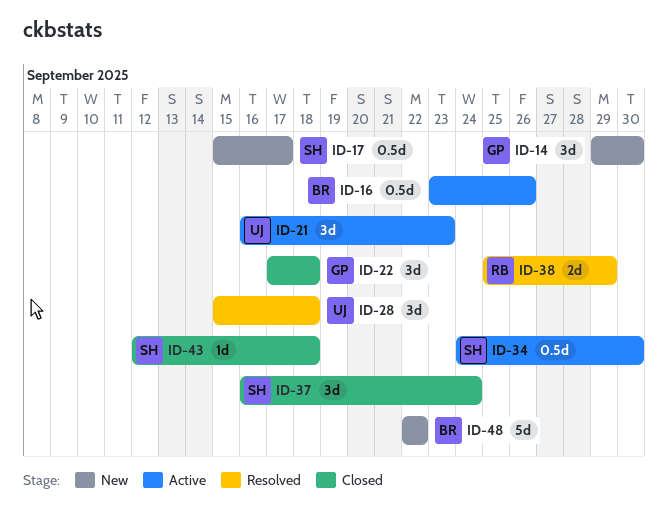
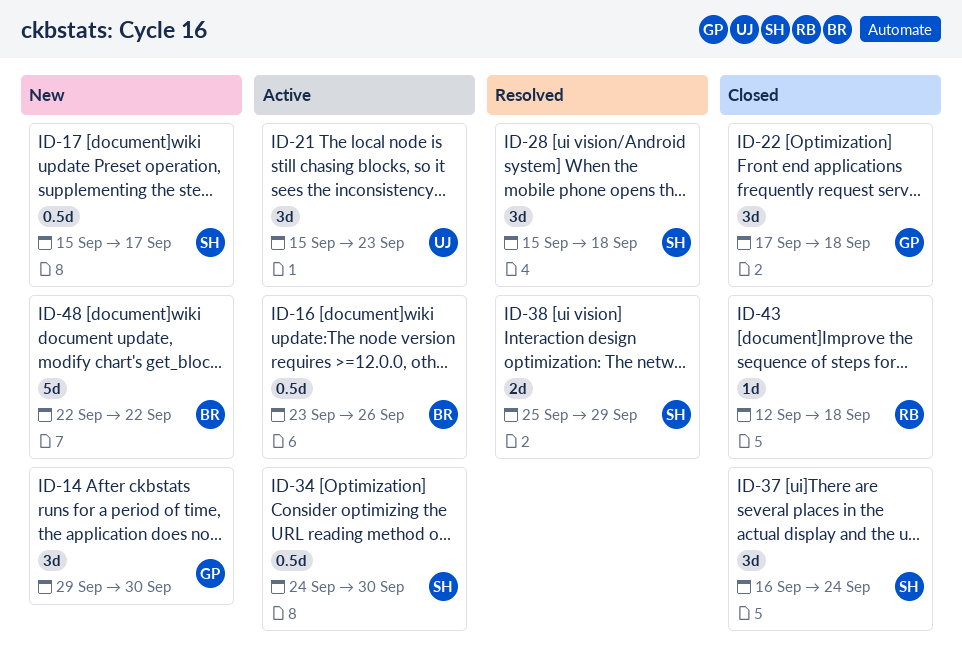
ID-21, start: Sep 16 -> Sep 15
ID-28, owner: UJ -> SH
ID-38, owner: RB -> SH
ID-43, owner: SH -> RB

